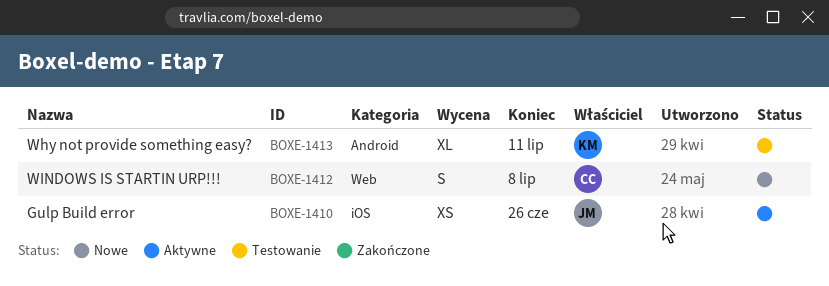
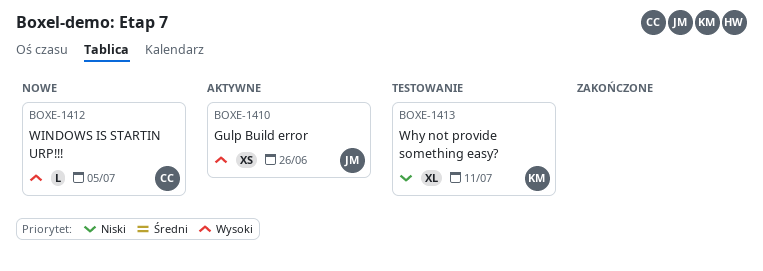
BOXE-1412, estimate: S -> L
BOXE-1412, due: Jul 8 -> Jul 5

